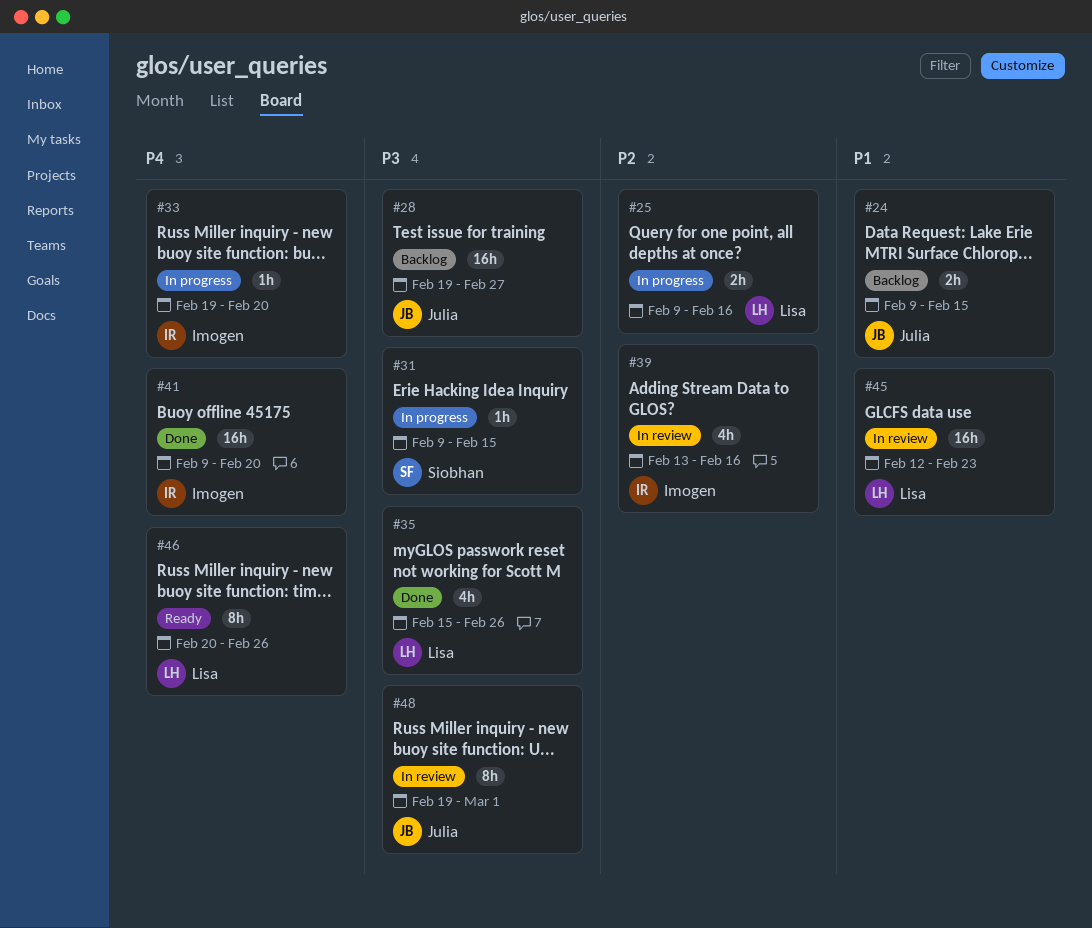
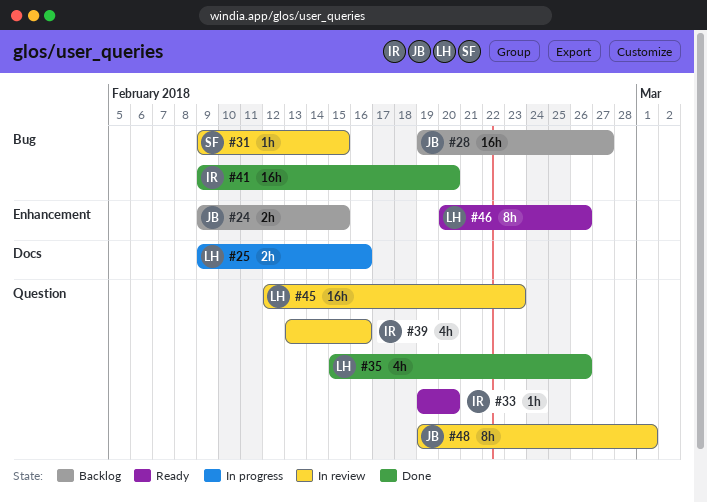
#31, status: In progress -> In review
#33, status: In progress -> Ready

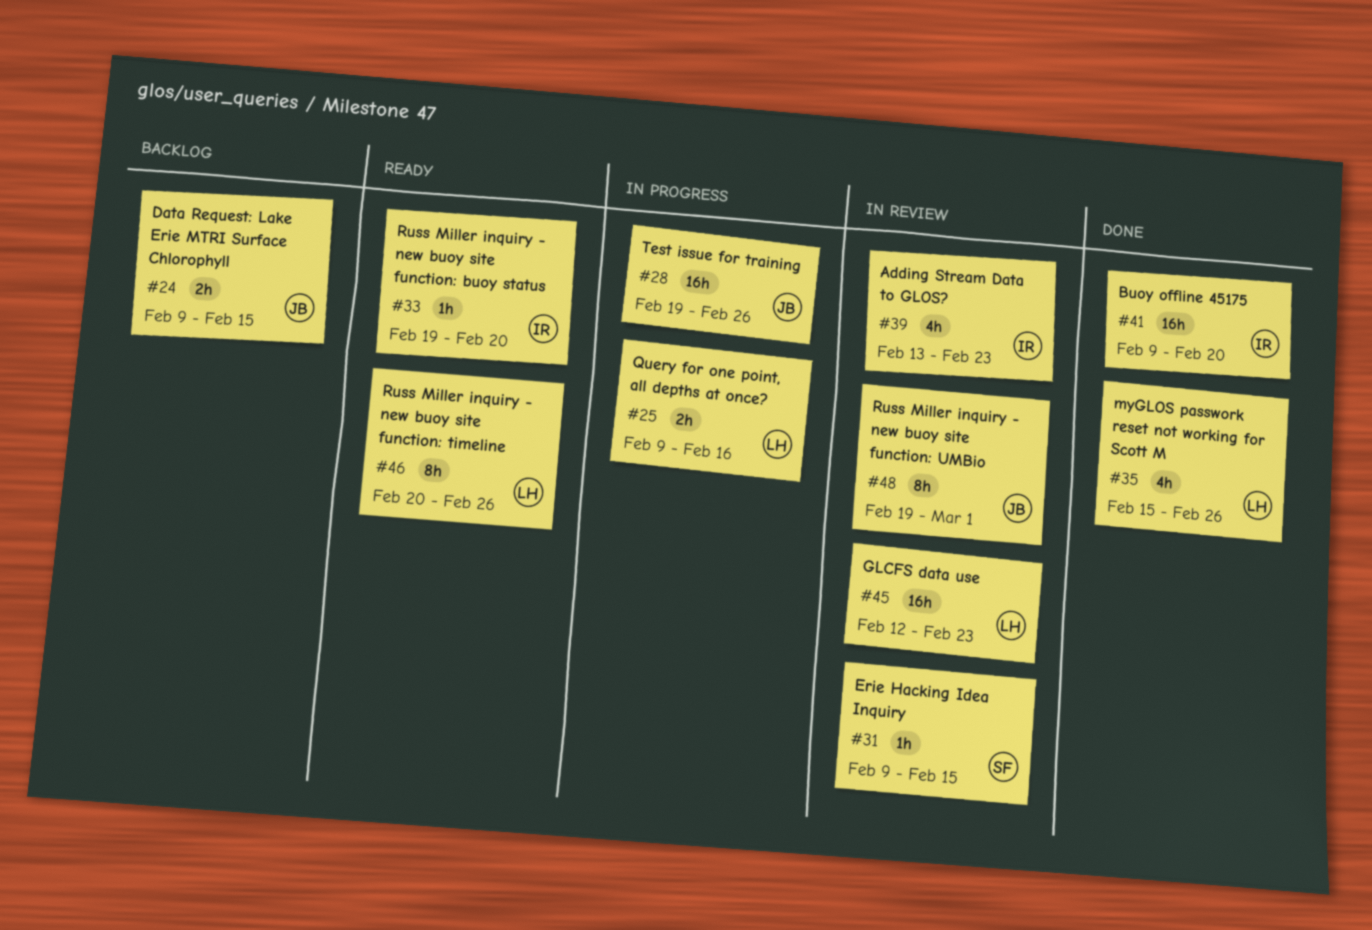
#28, status: Backlog -> In progress
#28, due: Feb 27 -> Feb 26
#39, due: Feb 16 -> Feb 23

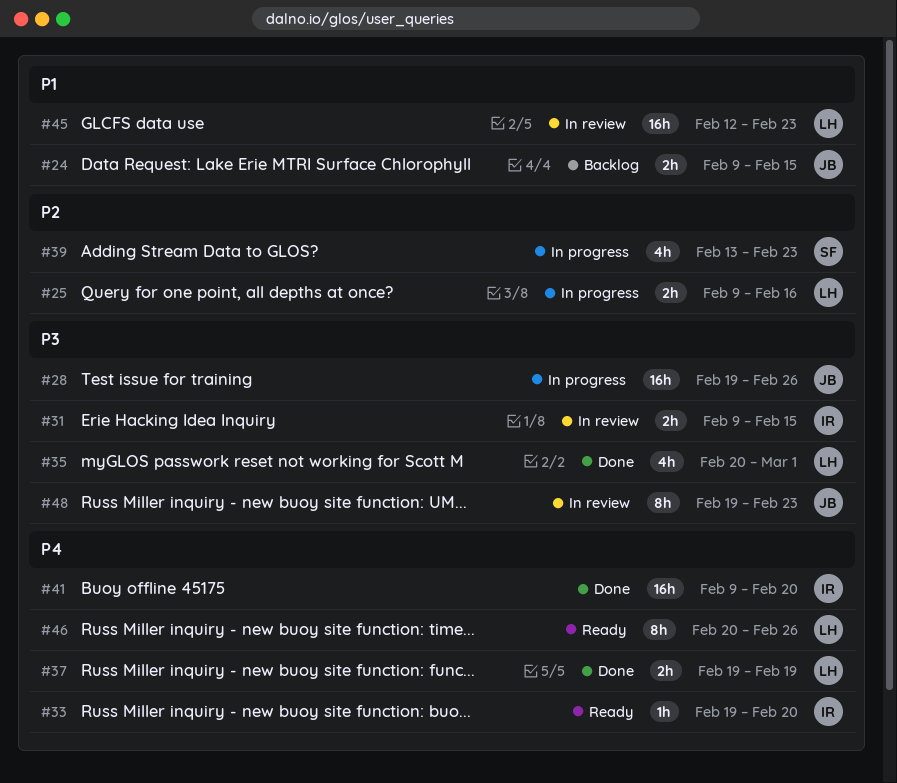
#31, owner: SF -> IR
#31, estimate: 1h -> 2h
#35, start: Feb 15 -> Feb 20
#35, due: Feb 26 -> Mar 1
#37: none -> present
#39, status: In review -> In progress
#39, owner: IR -> SF
#48, due: Mar 1 -> Feb 23

